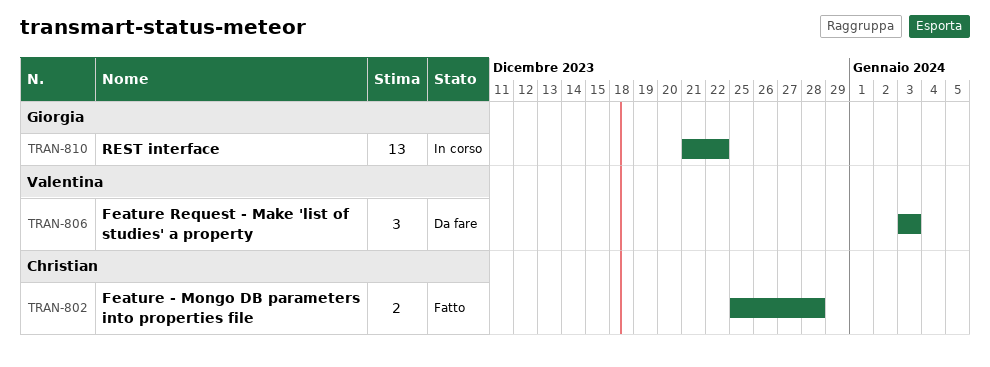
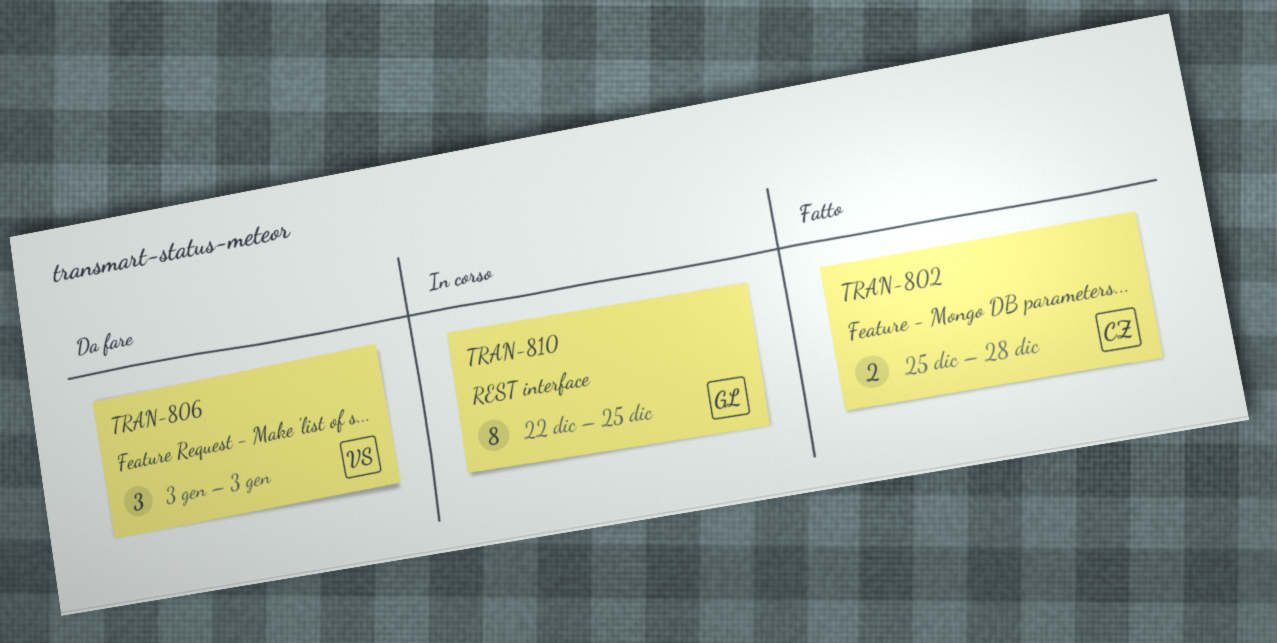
TRAN-810, estimate: 13 -> 8
TRAN-810, start: Dec 21 -> Dec 22
TRAN-810, due: Dec 22 -> Dec 25

